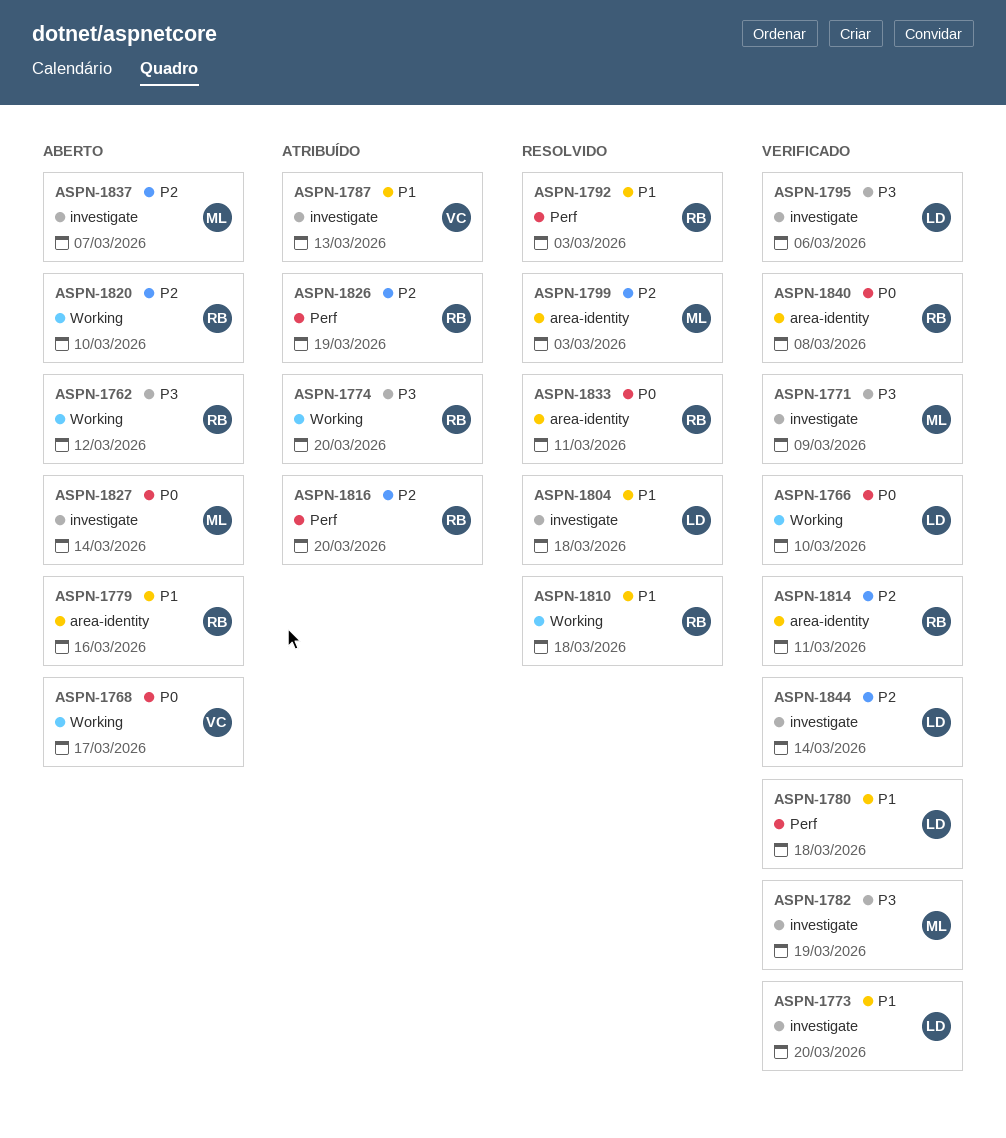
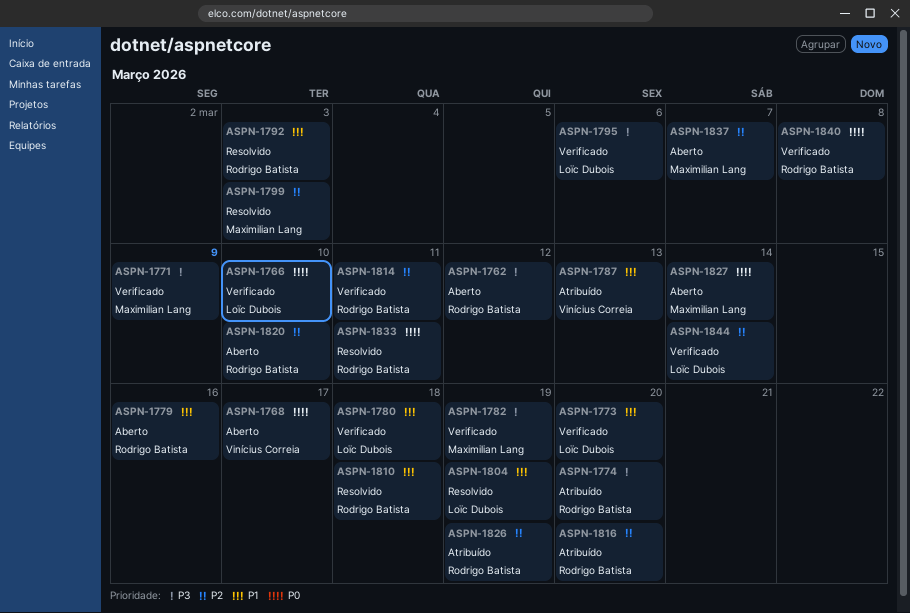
ASPN-1804, due: Mar 18 -> Mar 19

